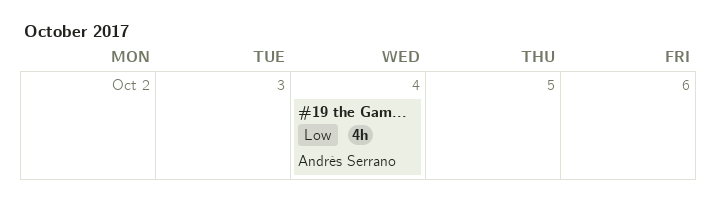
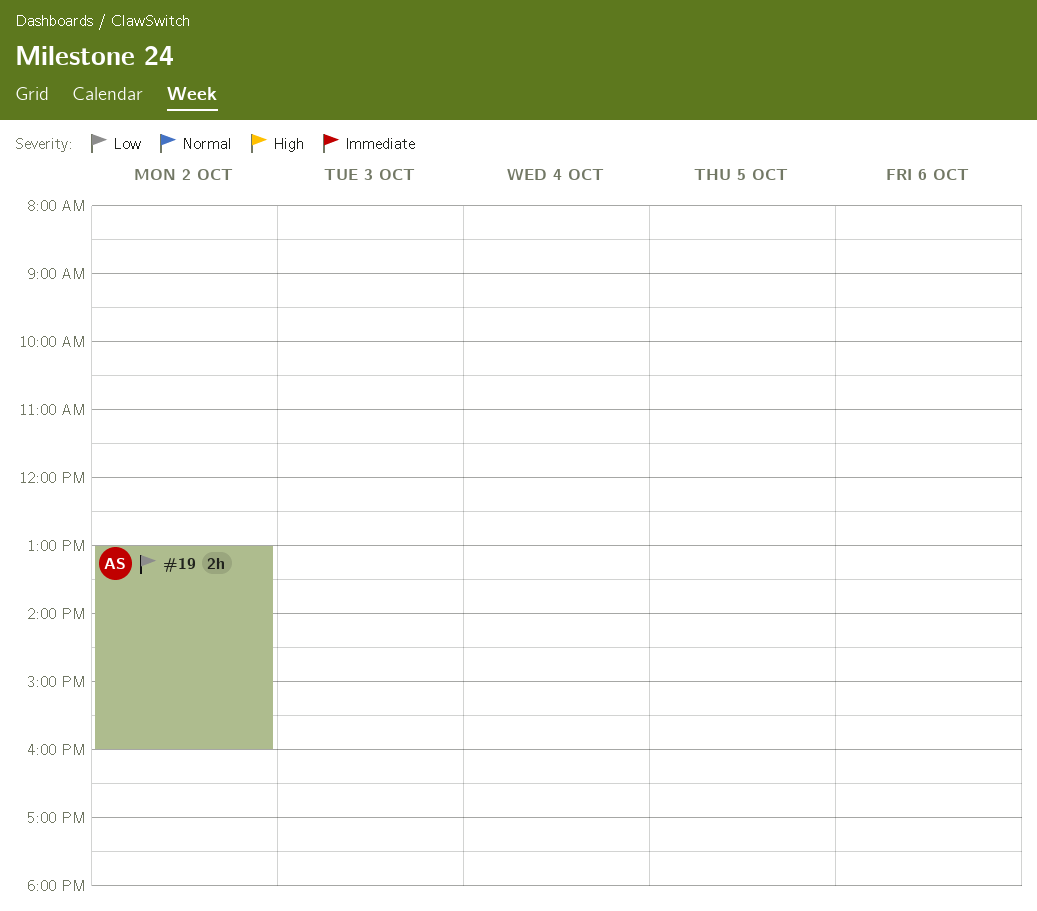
#19, estimate: 4h -> 2h
#19, day: Oct 4 -> Oct 2

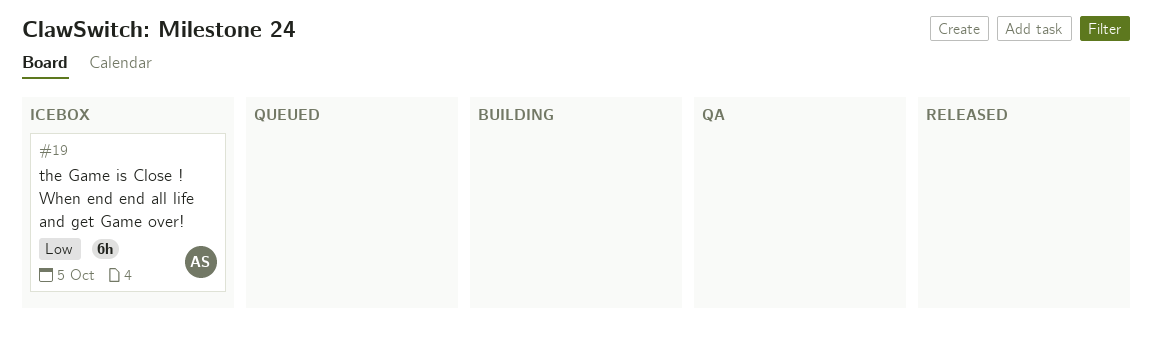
#19, estimate: 2h -> 6h
#19, day: Oct 2 -> Oct 5

